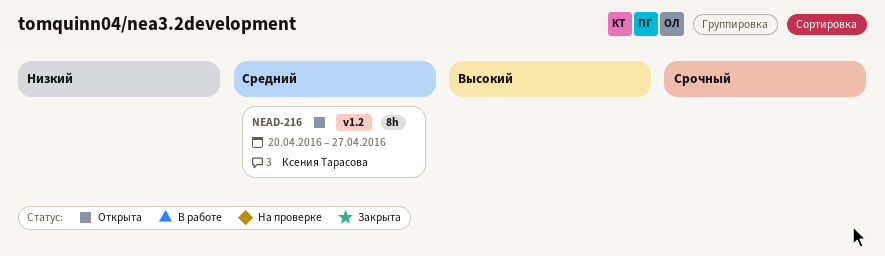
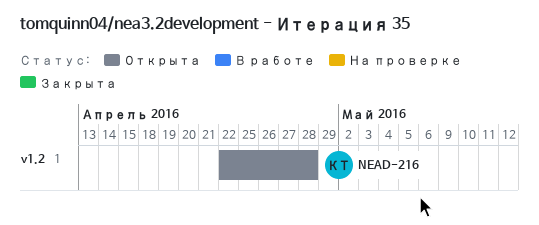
NEAD-216, start: Apr 20 -> Apr 22
NEAD-216, due: Apr 27 -> Apr 28

